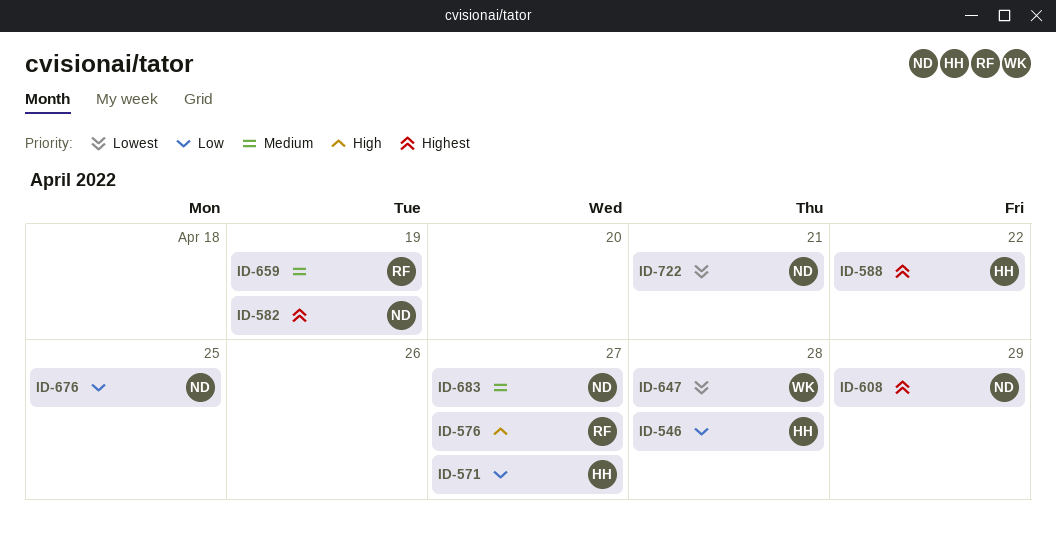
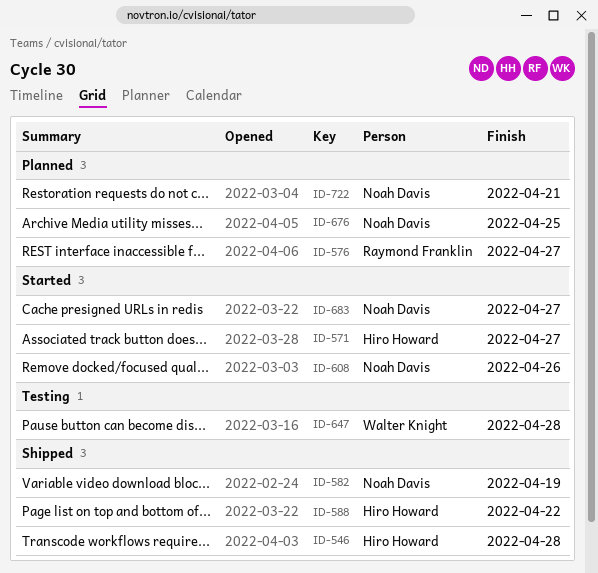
ID-608, due: Apr 29 -> Apr 26
ID-659: present -> none

